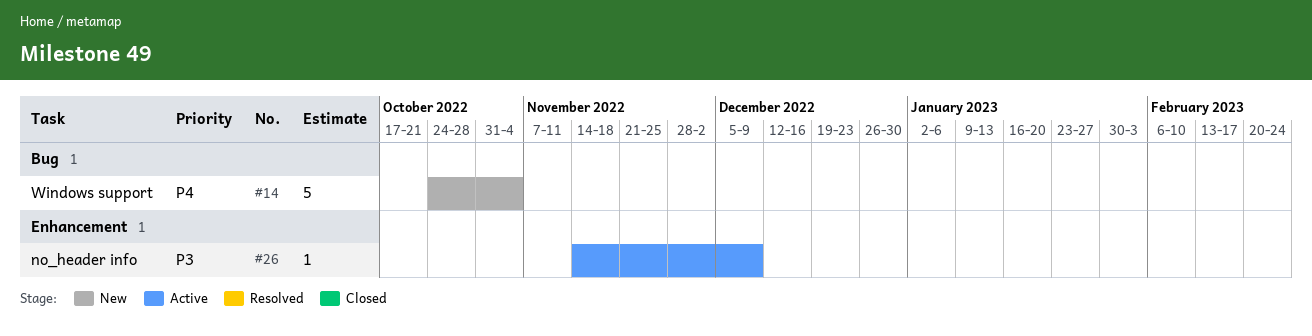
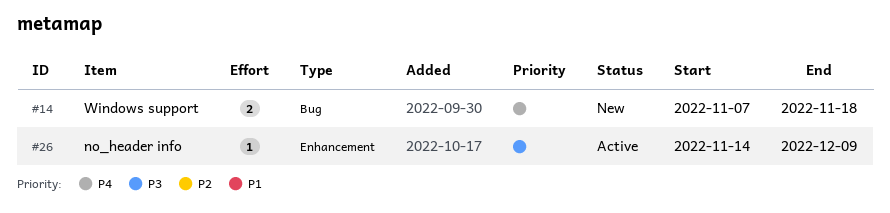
#14, estimate: 5 -> 2
#14, start: Oct 24 -> Nov 7
#14, due: Nov 4 -> Nov 18

